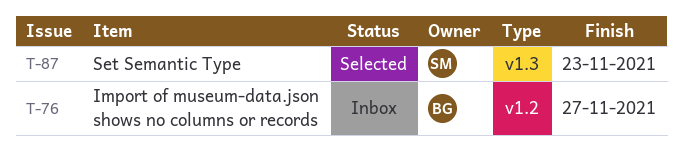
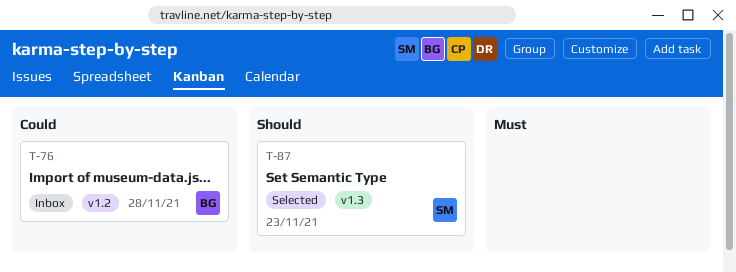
T-76, due: Nov 27 -> Nov 28

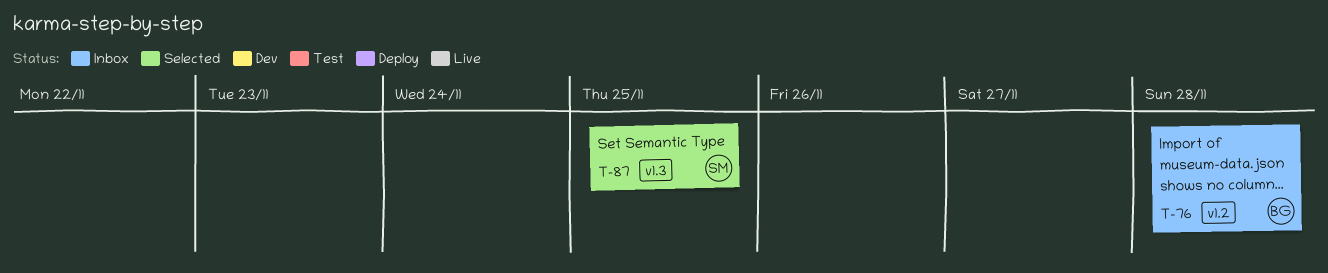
T-87, due: Nov 23 -> Nov 25

